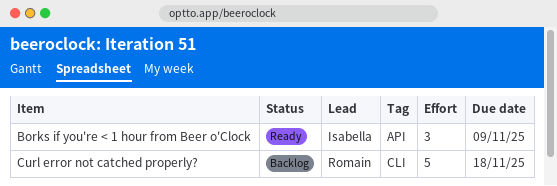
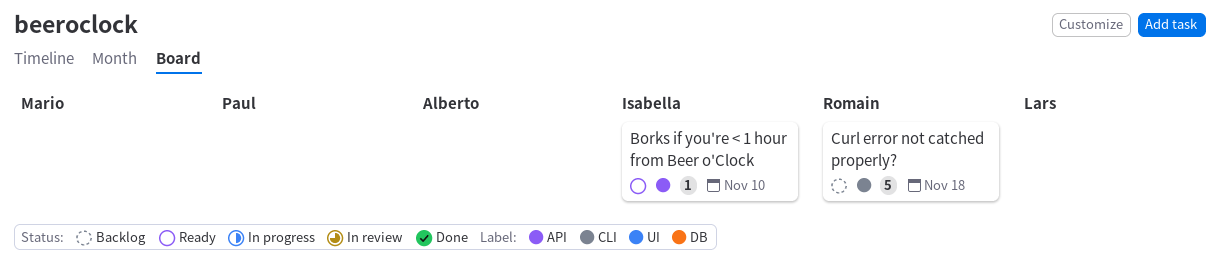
Borks if you're < 1 hour from Beer o'Clock, estimate: 3 -> 1
Borks if you're < 1 hour from Beer o'Clock, due: Nov 9 -> Nov 10

